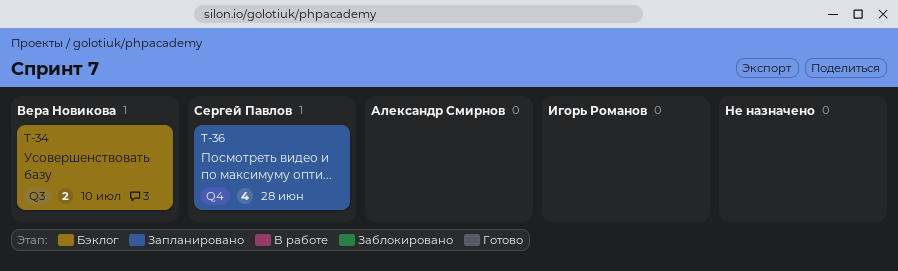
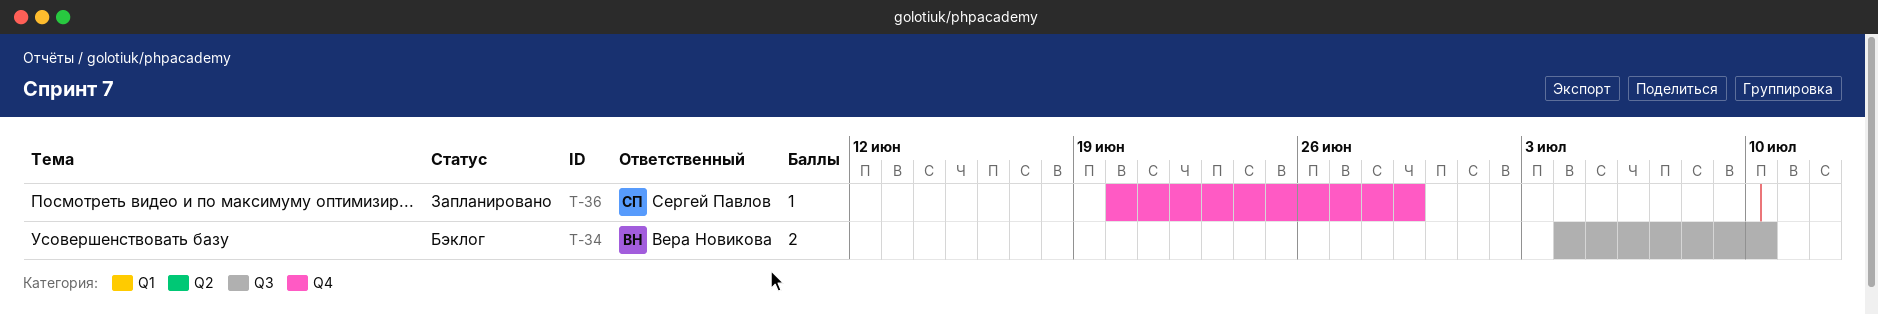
T-36, estimate: 4 -> 1
T-36, due: Jun 28 -> Jun 29

